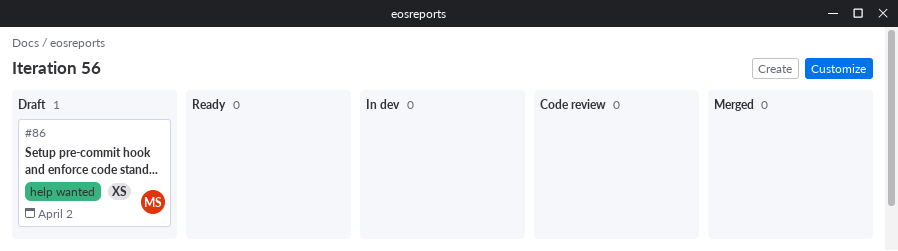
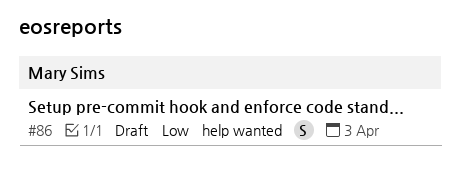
#86, estimate: XS -> S
#86, due: Apr 2 -> Apr 3

